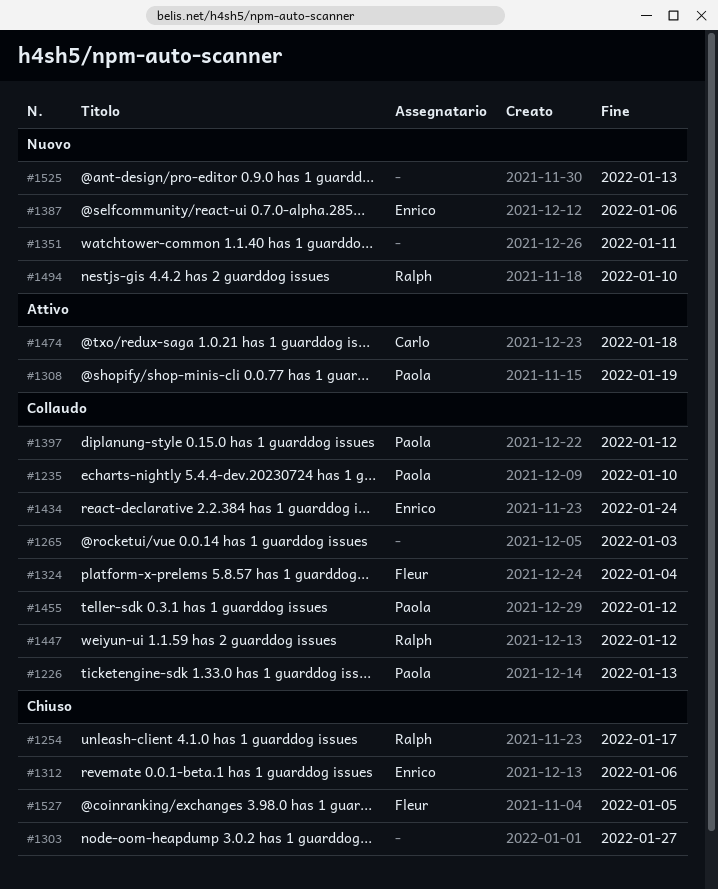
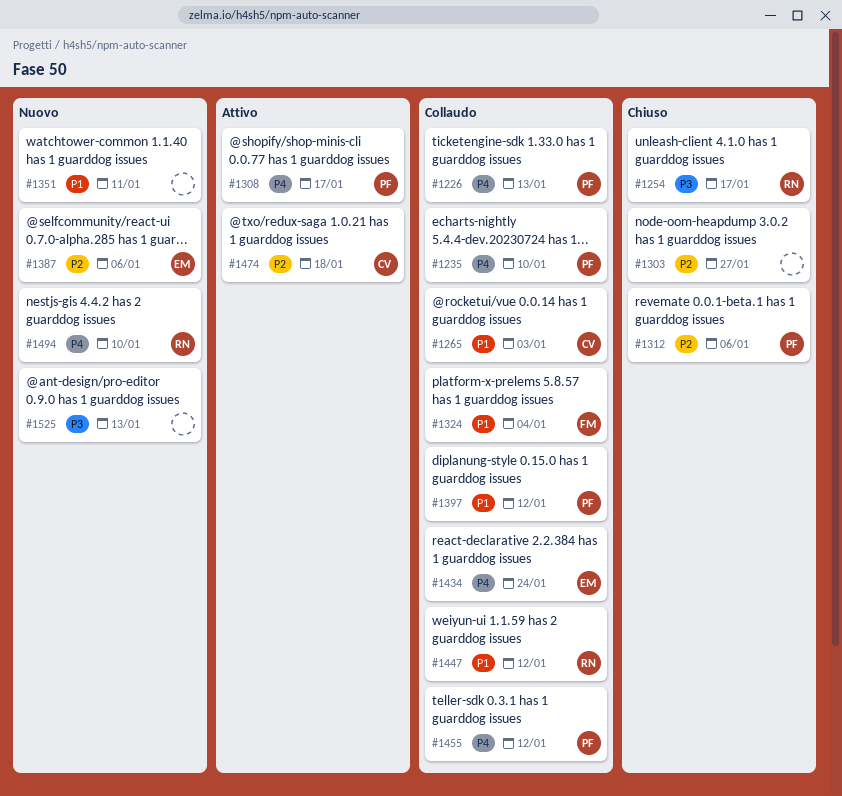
#1265, owner: none -> Carlo
#1308, due: Jan 19 -> Jan 17
#1312, owner: Enrico -> Paola
#1527: present -> none

